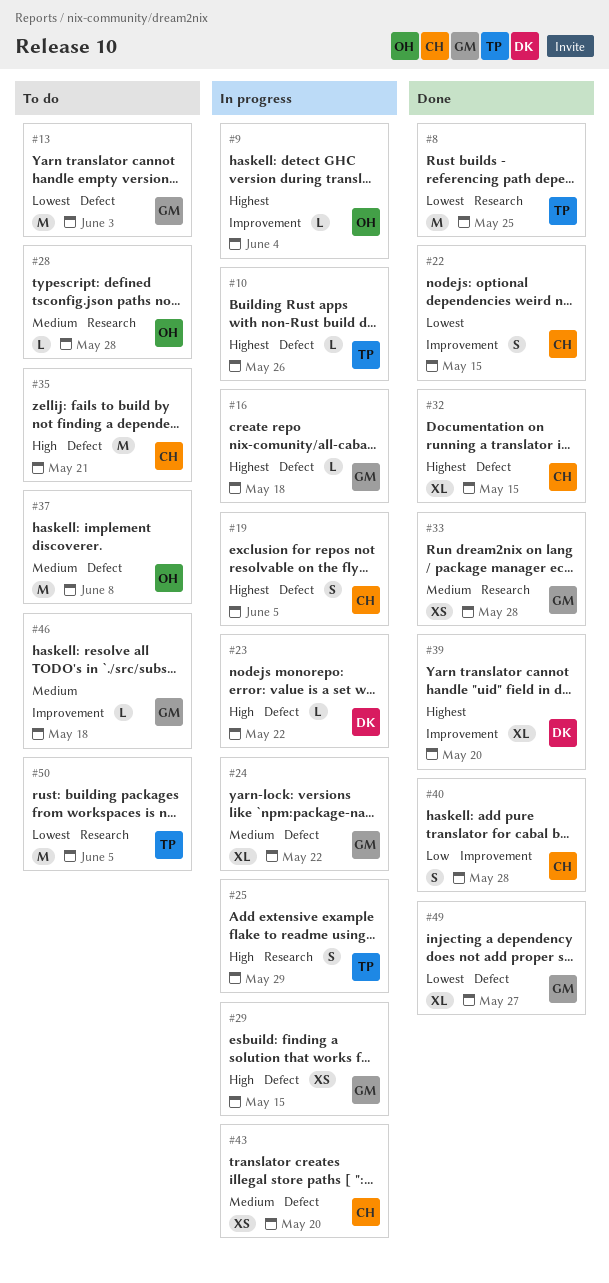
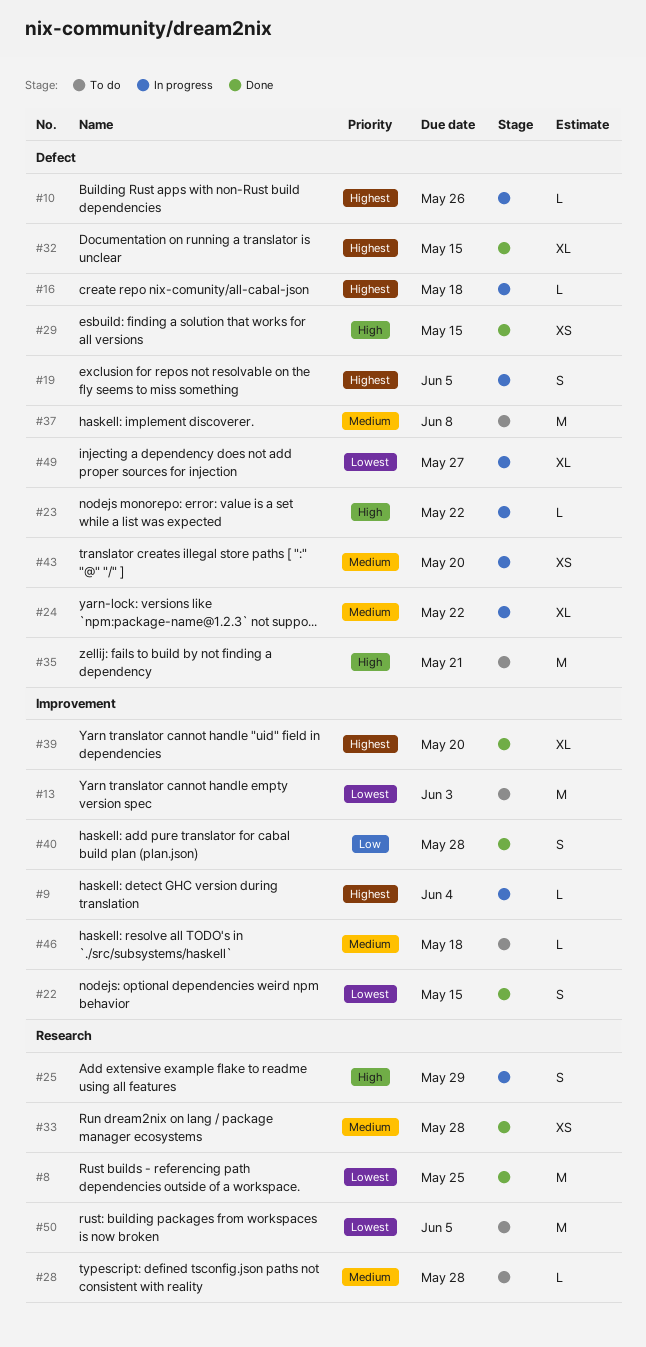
#13, label: Defect -> Improvement
#29, status: In progress -> Done
#49, status: Done -> In progress

